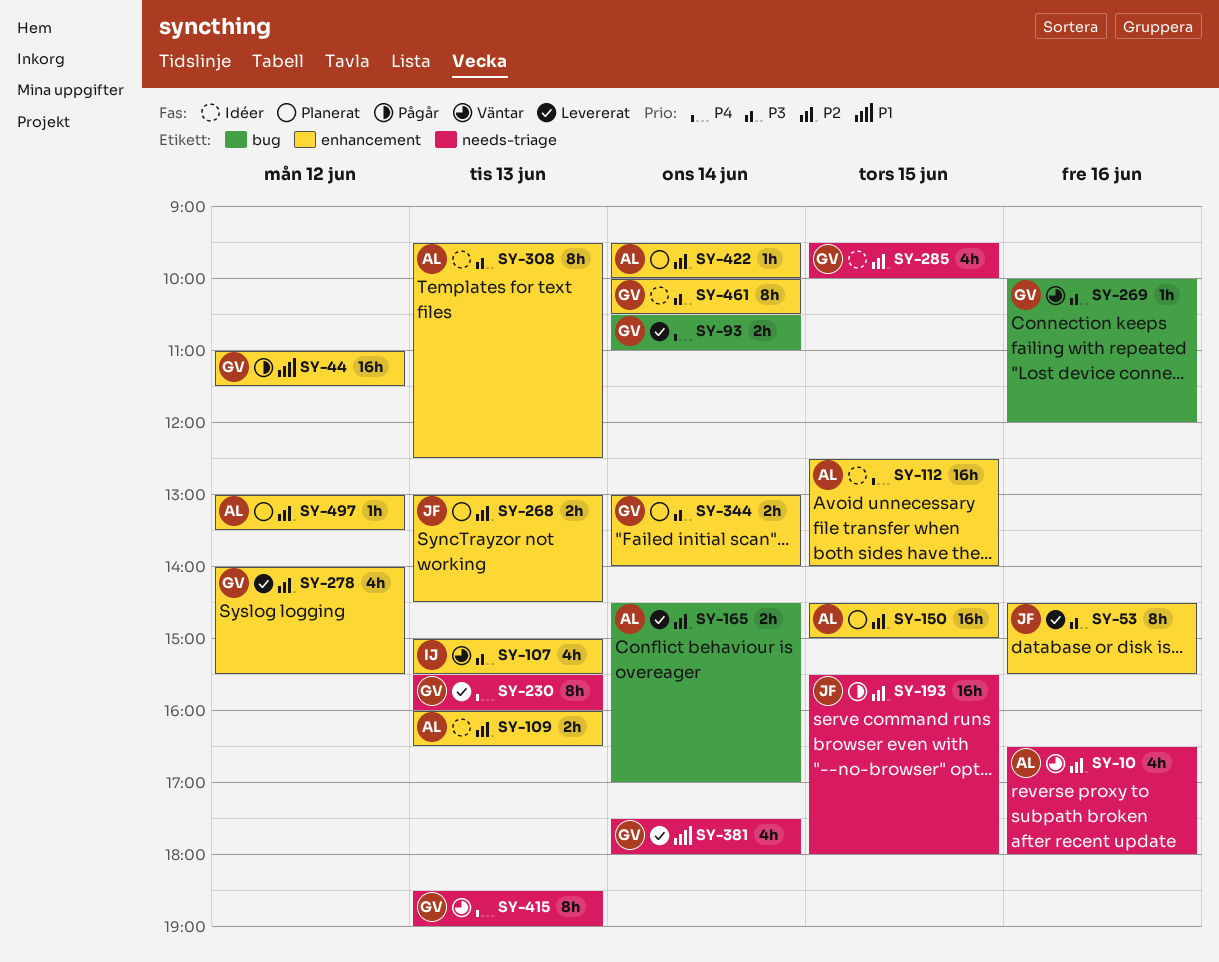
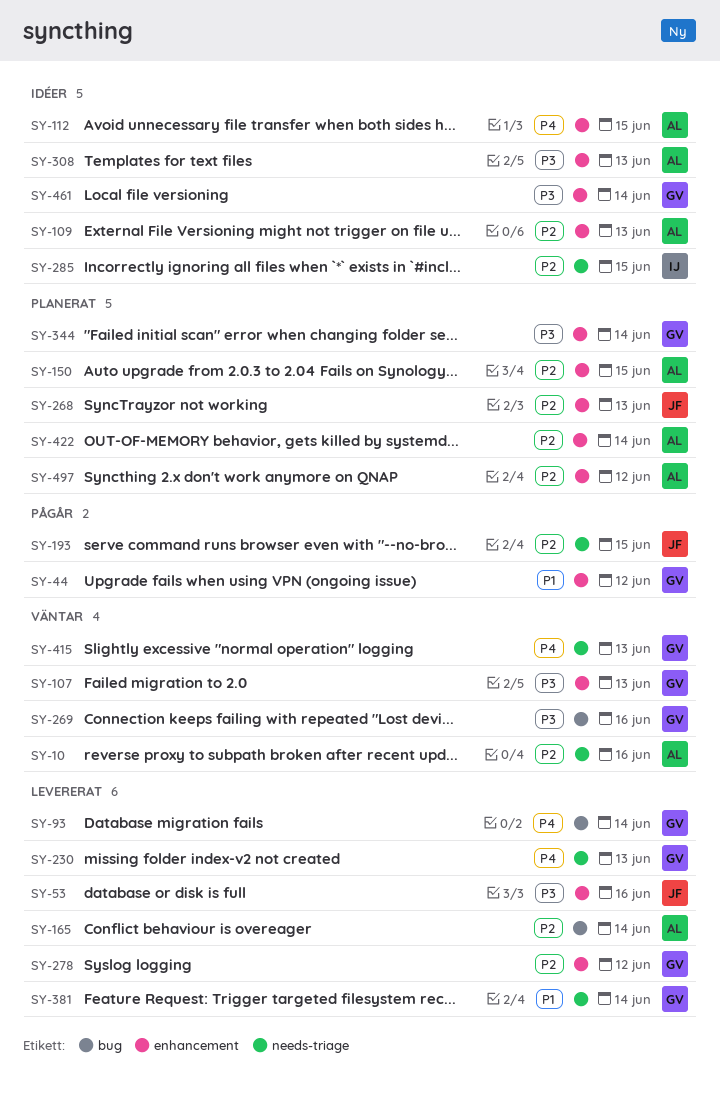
SY-107, owner: IJ -> GV
SY-285, owner: GV -> IJ

